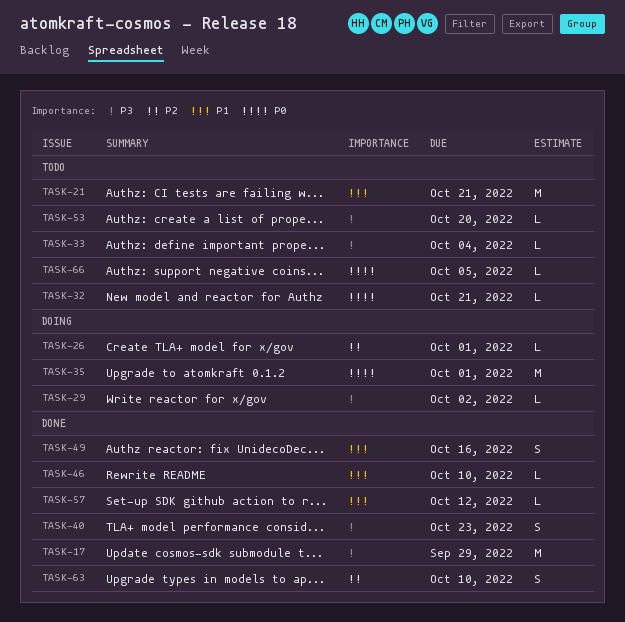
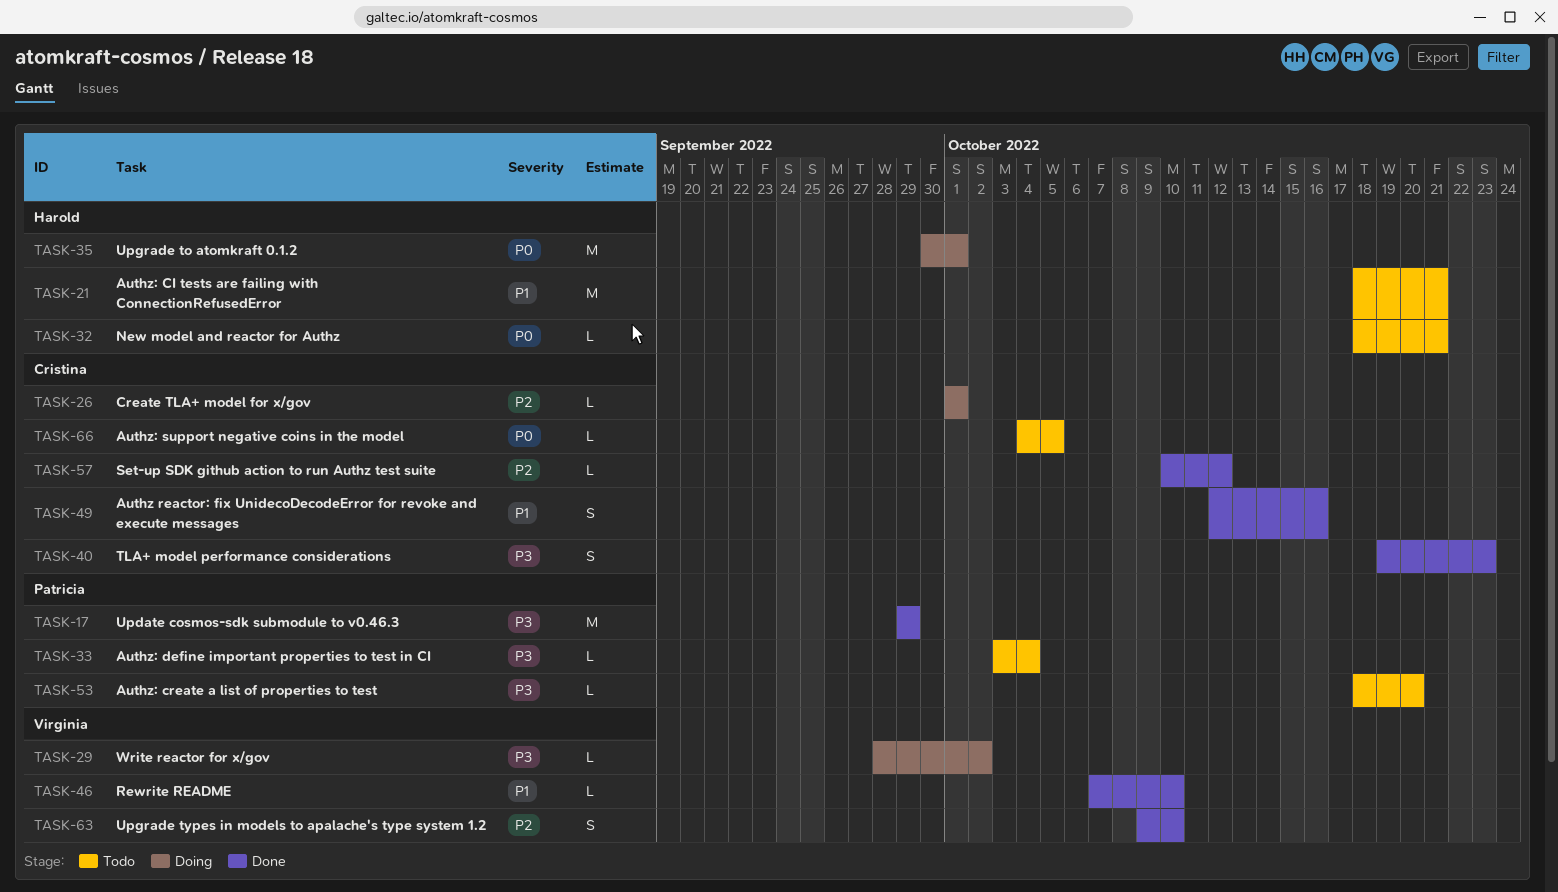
TASK-57, priority: P1 -> P2

